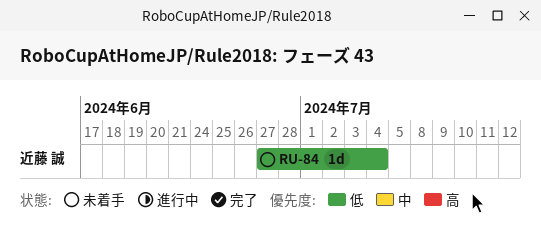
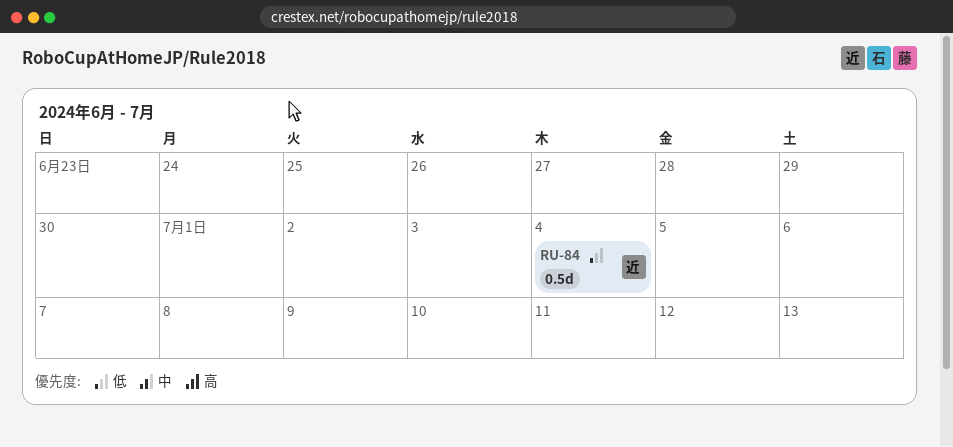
RU-84, estimate: 1d -> 0.5d

